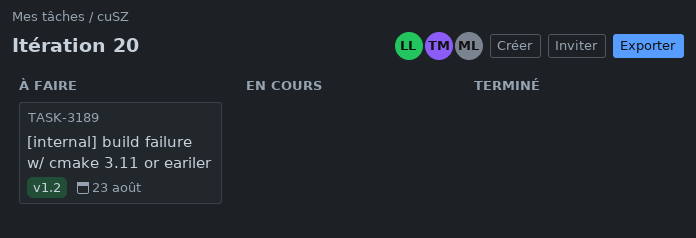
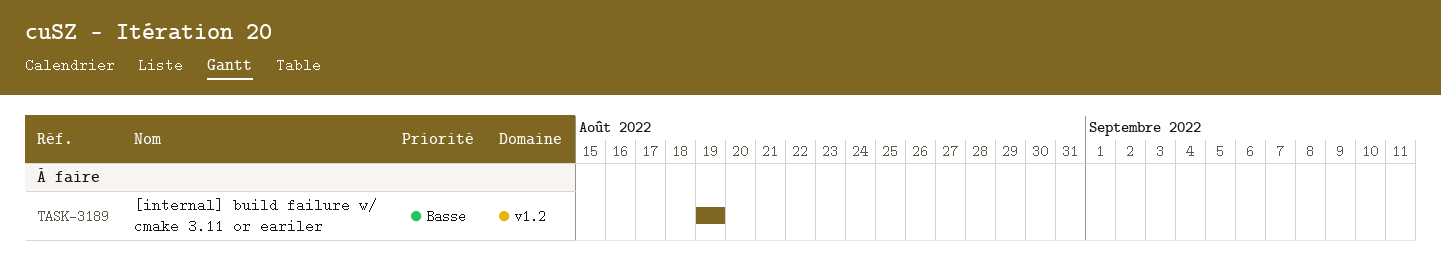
TASK-3189, due: Aug 23 -> Aug 19

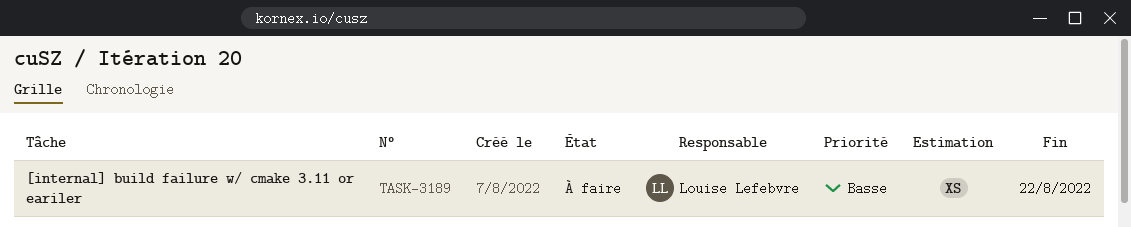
TASK-3189, due: Aug 19 -> Aug 22

